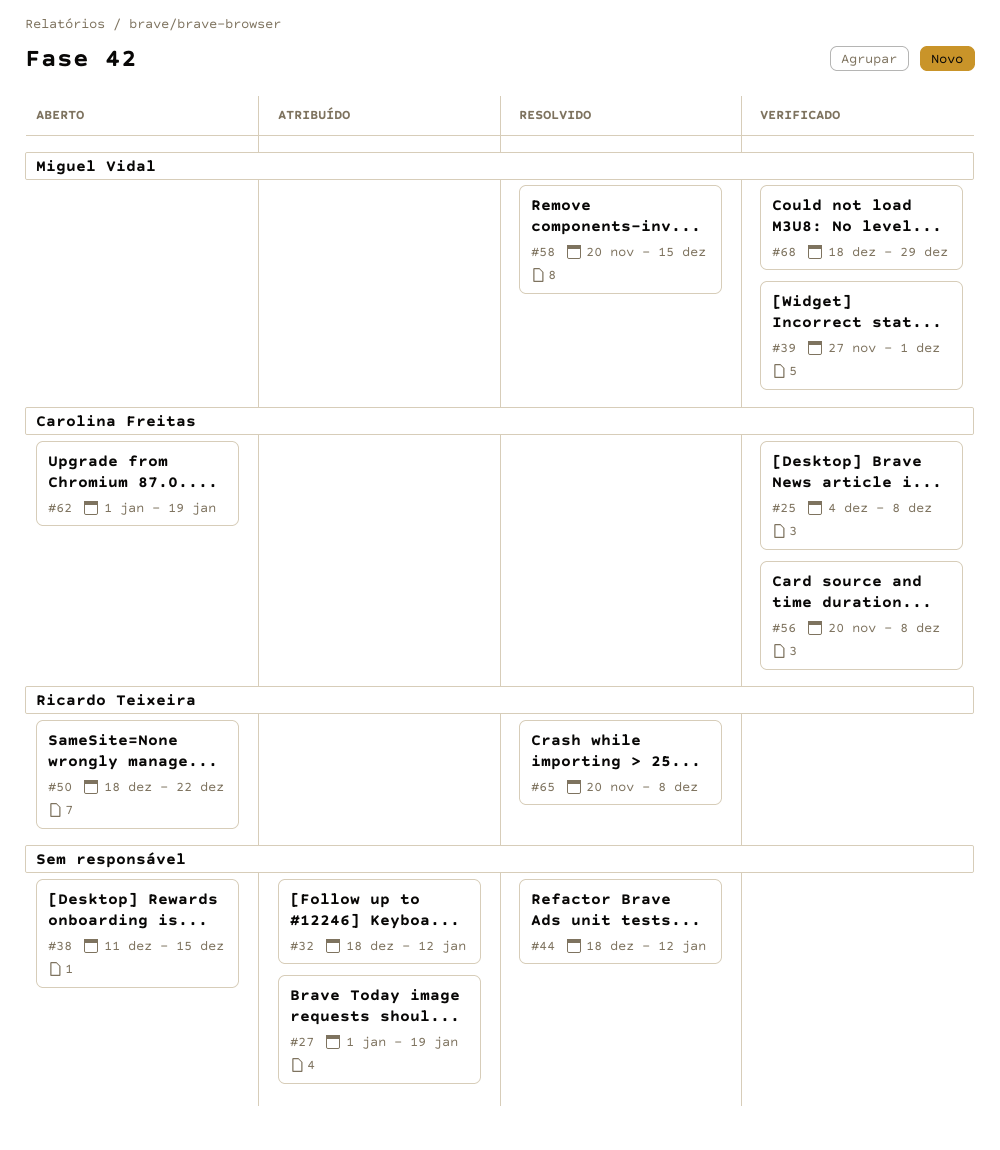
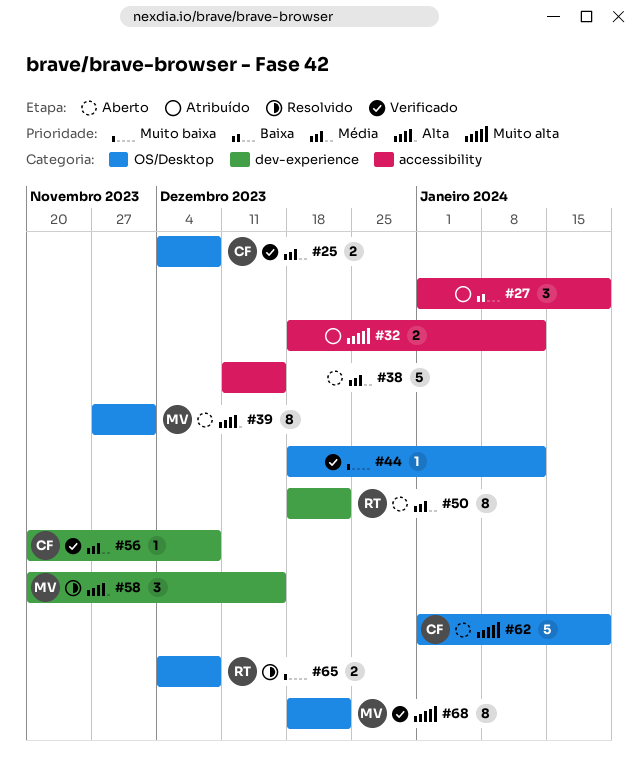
#39, status: Verificado -> Aberto
#44, status: Resolvido -> Verificado
#65, start: Nov 20 -> Dec 4
#68, due: Dec 29 -> Dec 22

